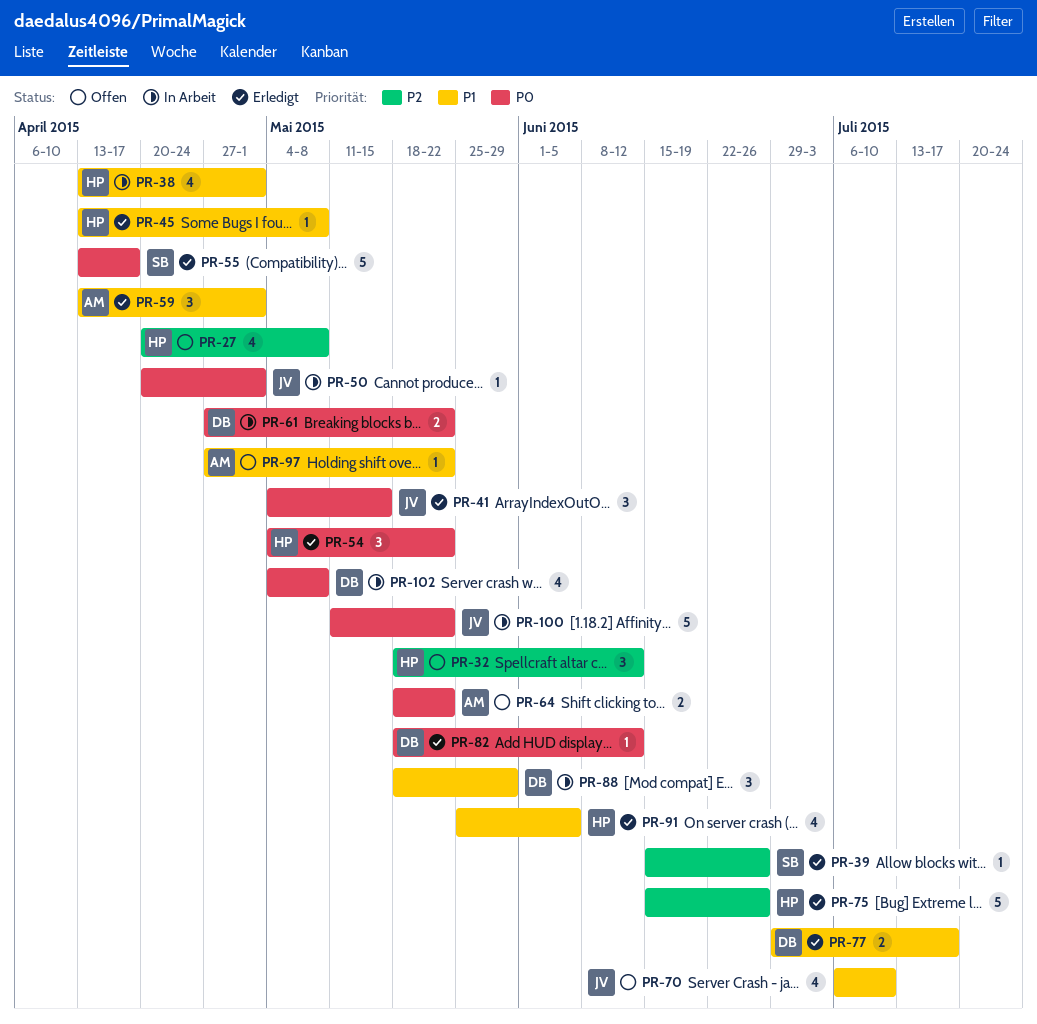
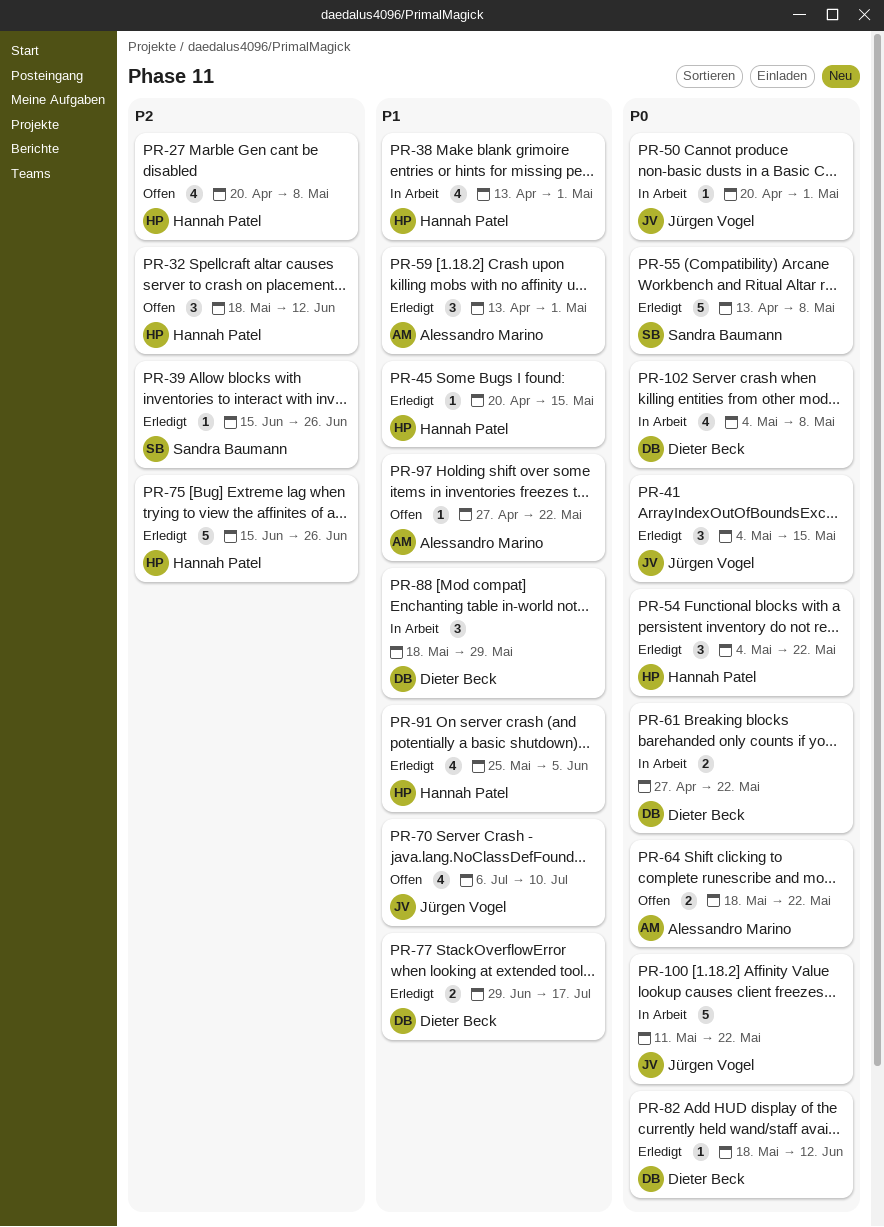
PR-45, start: Apr 13 -> Apr 20
PR-45, due: May 8 -> May 15
PR-55, due: Apr 17 -> May 8

